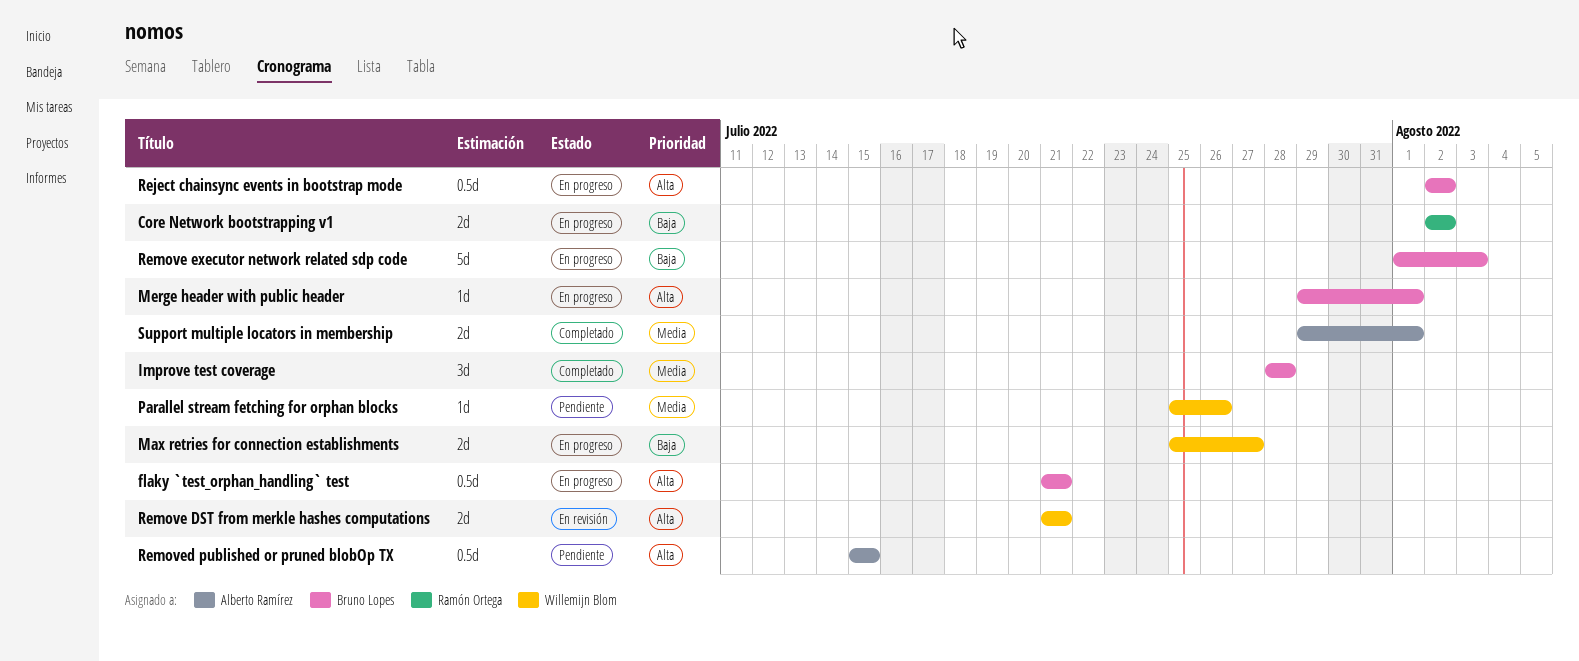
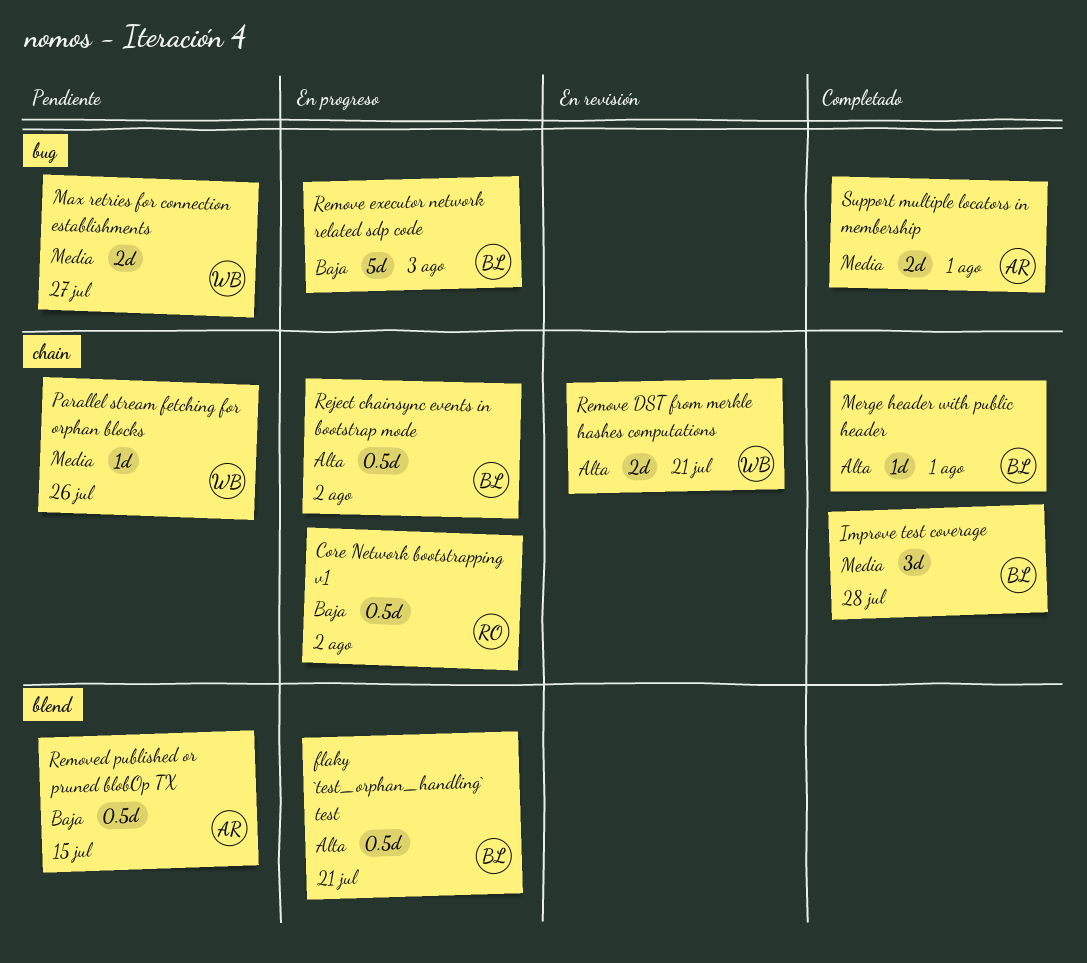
Core Network bootstrapping v1, estimate: 2d -> 0.5d
Max retries for connection establishments, status: En progreso -> Pendiente
Max retries for connection establishments, priority: Baja -> Media
Merge header with public header, status: En progreso -> Completado
Removed published or pruned blobOp TX, priority: Alta -> Baja

